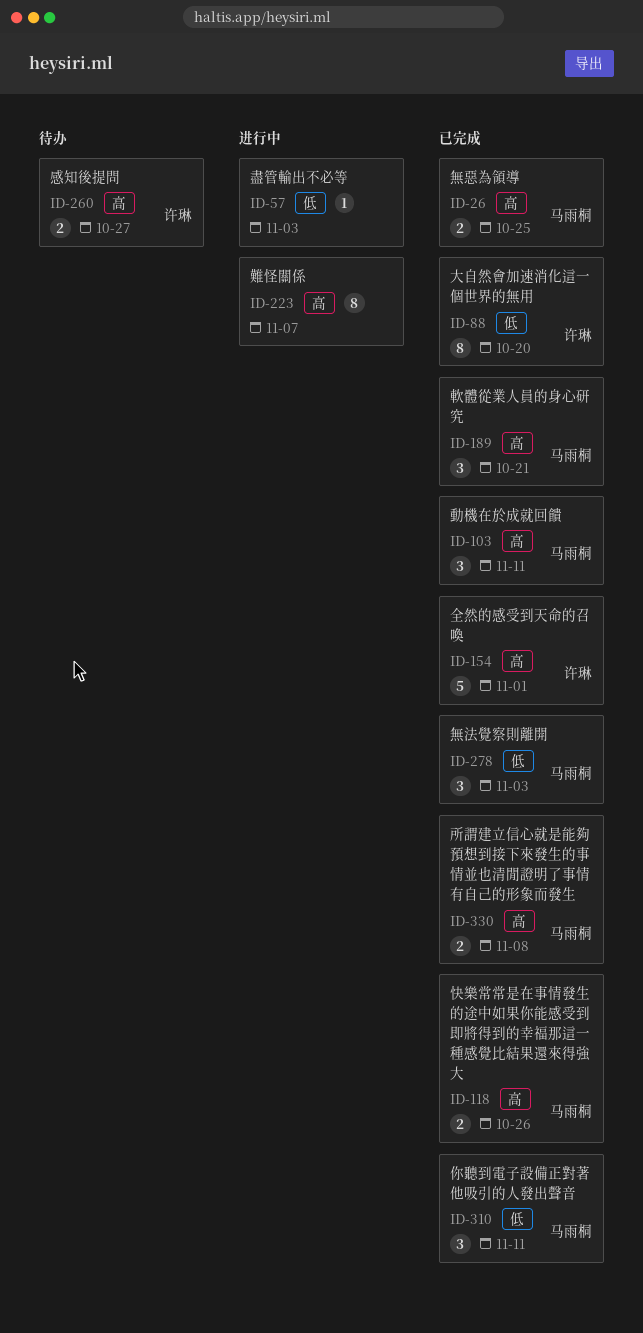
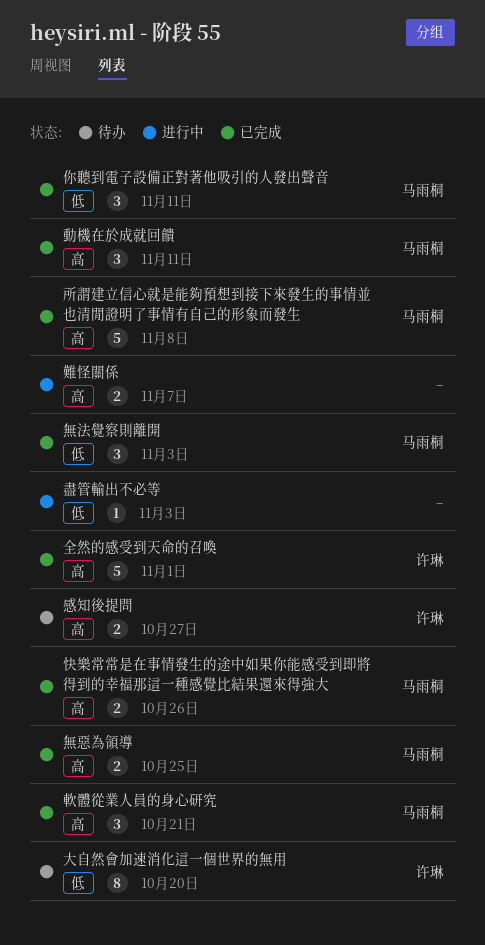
大自然會加速消化這一個世界的無用, status: 已完成 -> 待办
所謂建立信心就是能夠預想到接下來發生的事情並也清閒證明了事情有自己的形象而發生, estimate: 2 -> 5
難怪關係, estimate: 8 -> 2

